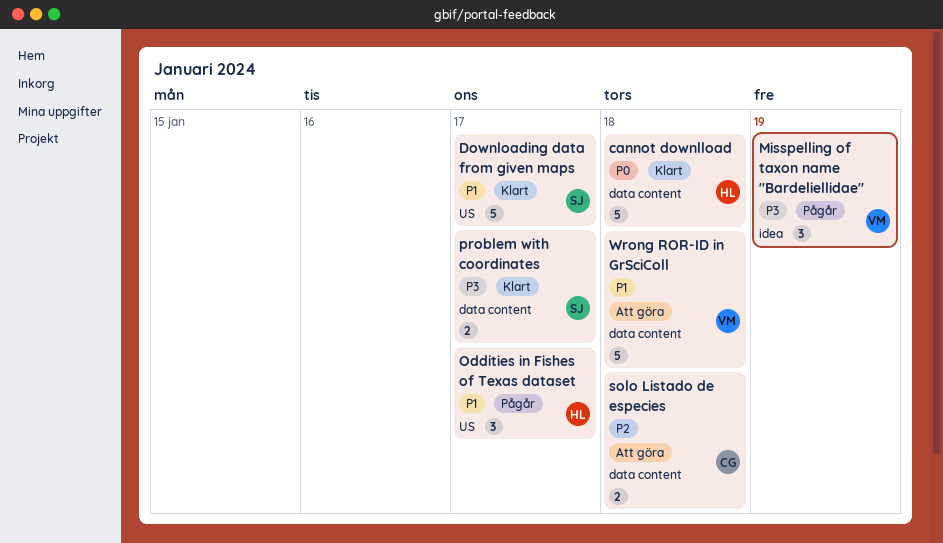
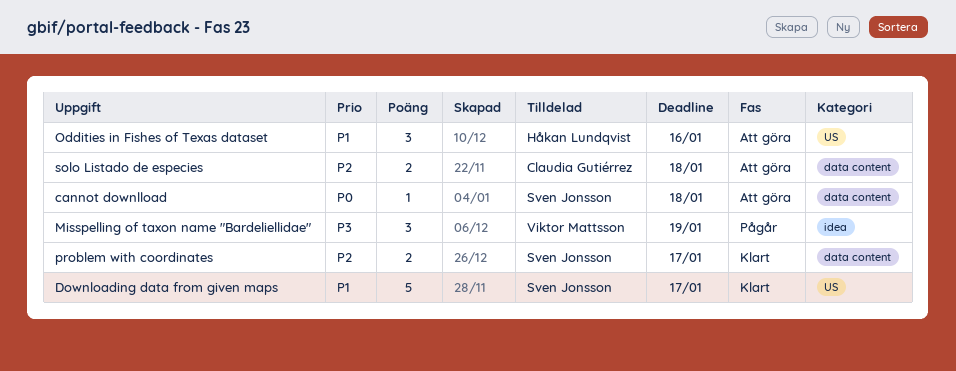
cannot downlload, status: Klart -> Att göra
cannot downlload, owner: Håkan Lundqvist -> Sven Jonsson
cannot downlload, estimate: 5 -> 1
Oddities in Fishes of Texas dataset, status: Pågår -> Att göra
Oddities in Fishes of Texas dataset, due: Jan 17 -> Jan 16
problem with coordinates, priority: P3 -> P2
Wrong ROR-ID in GrSciColl: present -> none

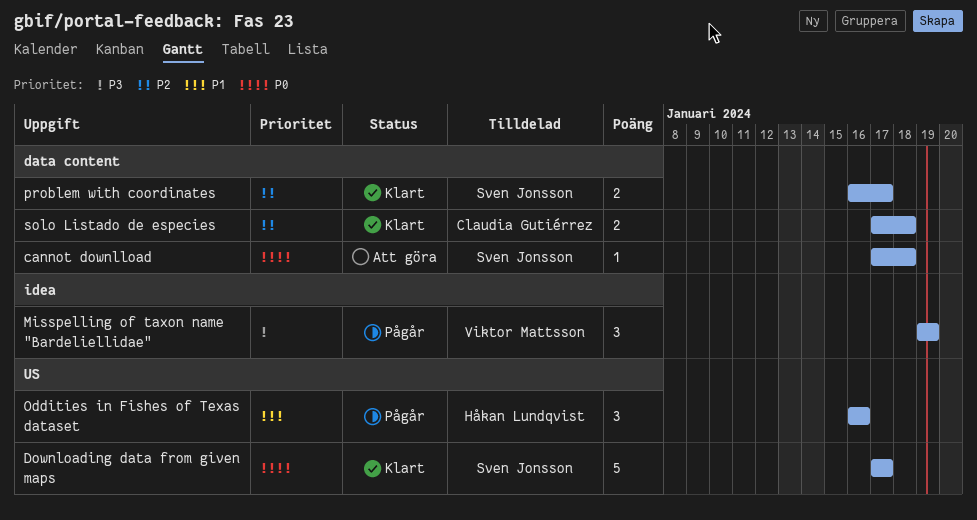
Downloading data from given maps, priority: P1 -> P0
Oddities in Fishes of Texas dataset, status: Att göra -> Pågår
solo Listado de especies, status: Att göra -> Klart

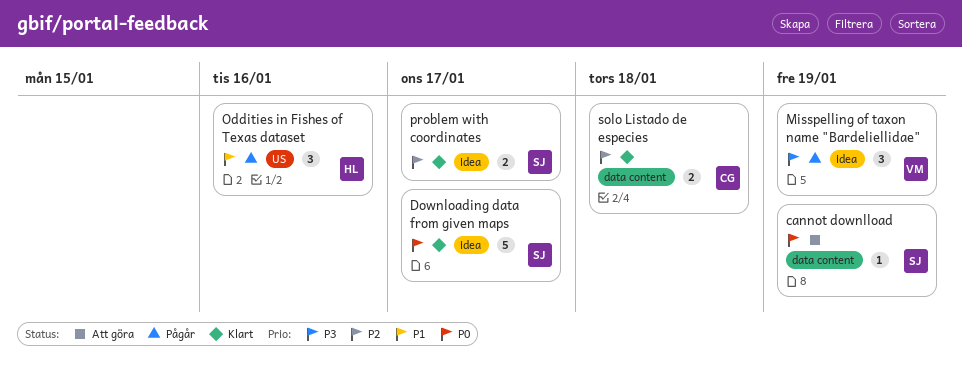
cannot downlload, due: Jan 18 -> Jan 19
Downloading data from given maps, label: US -> idea
problem with coordinates, label: data content -> idea

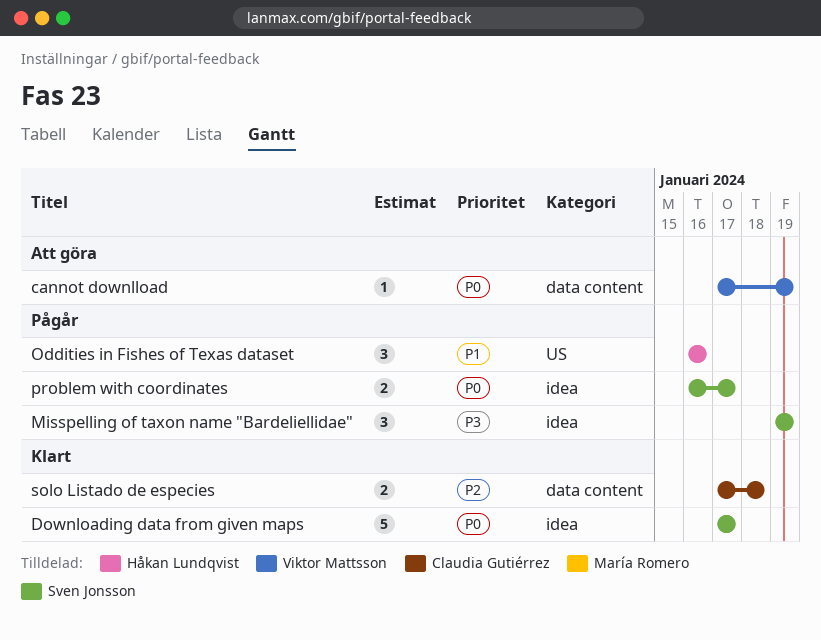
cannot downlload, owner: Sven Jonsson -> Viktor Mattsson
Misspelling of taxon name "Bardeliellidae", owner: Viktor Mattsson -> Sven Jonsson
problem with coordinates, status: Klart -> Pågår
problem with coordinates, priority: P2 -> P0

